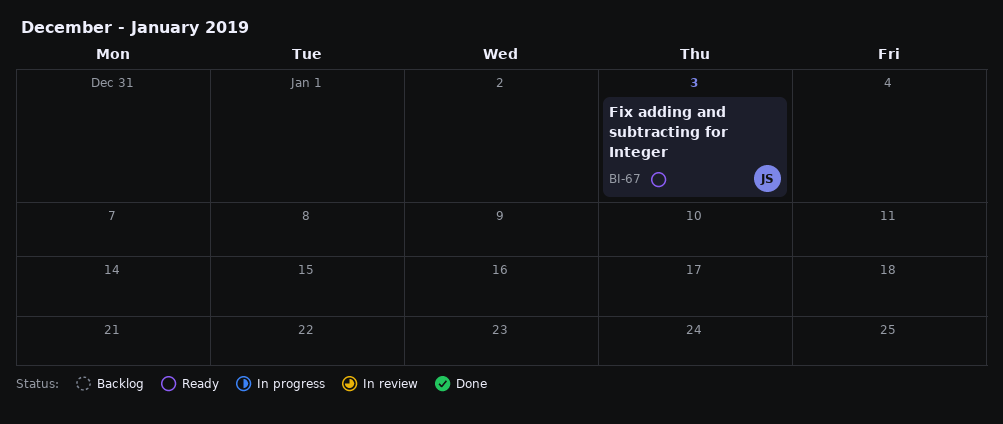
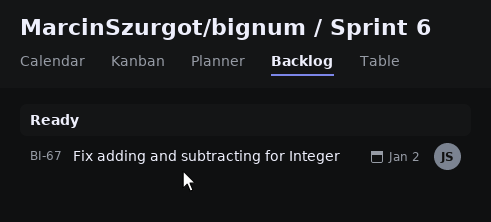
BI-67, due: Jan 3 -> Jan 2

